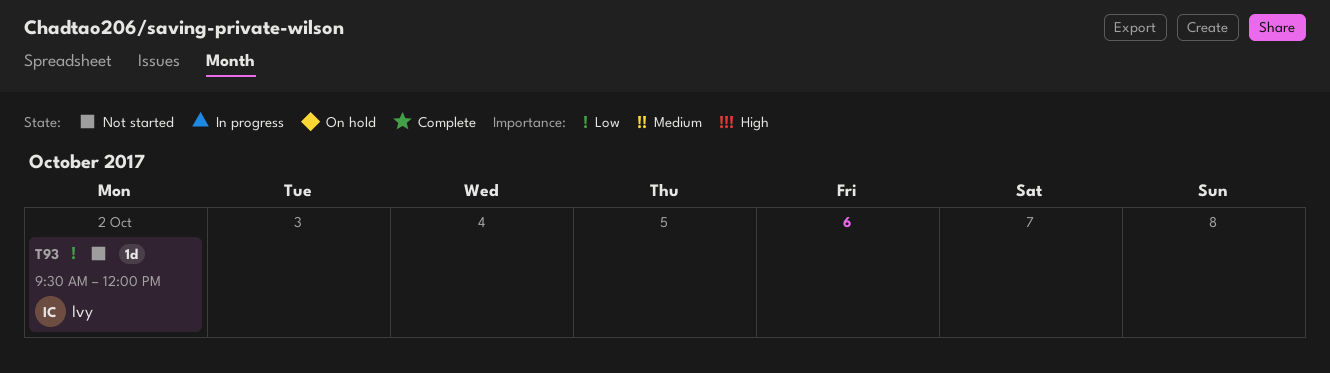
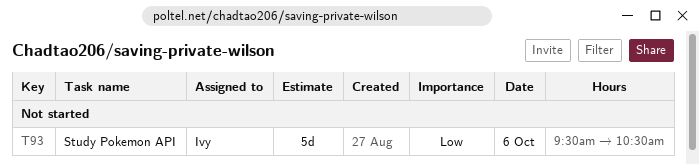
T93, estimate: 1d -> 5d
T93, day: Oct 2 -> Oct 6
T93, ends: 12:00 -> 10:30

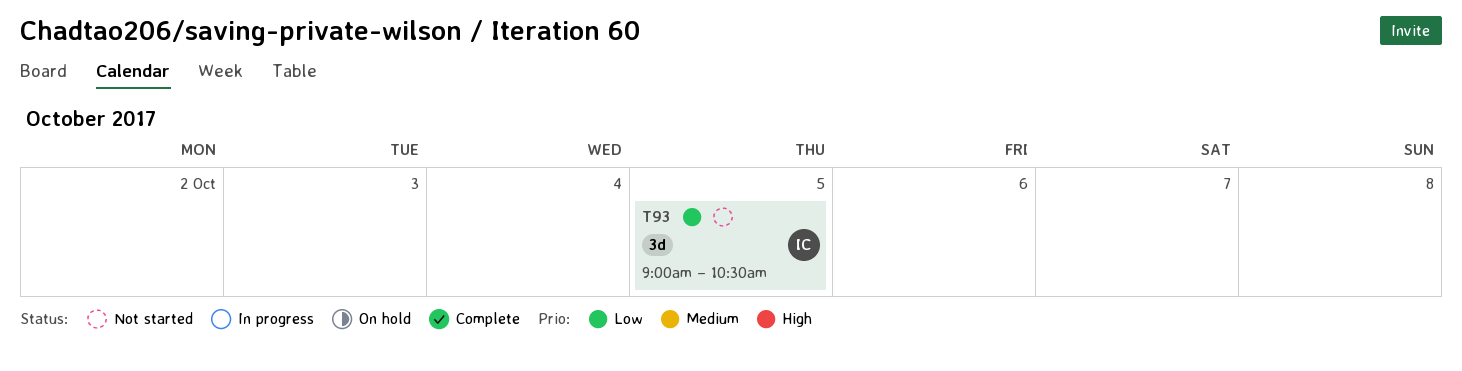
T93, estimate: 5d -> 3d
T93, day: Oct 6 -> Oct 5
T93, begins: 09:30 -> 09:00

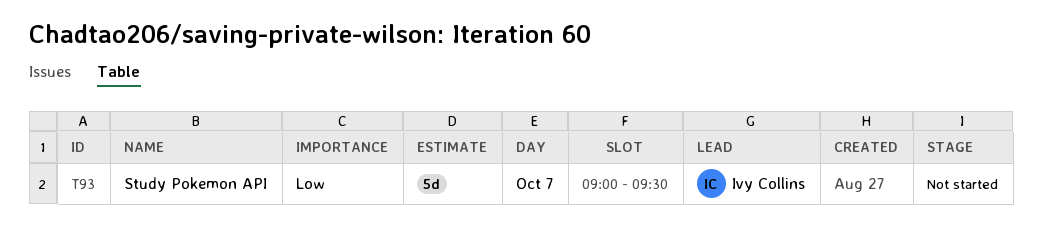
T93, estimate: 3d -> 5d
T93, day: Oct 5 -> Oct 7
T93, ends: 10:30 -> 09:30

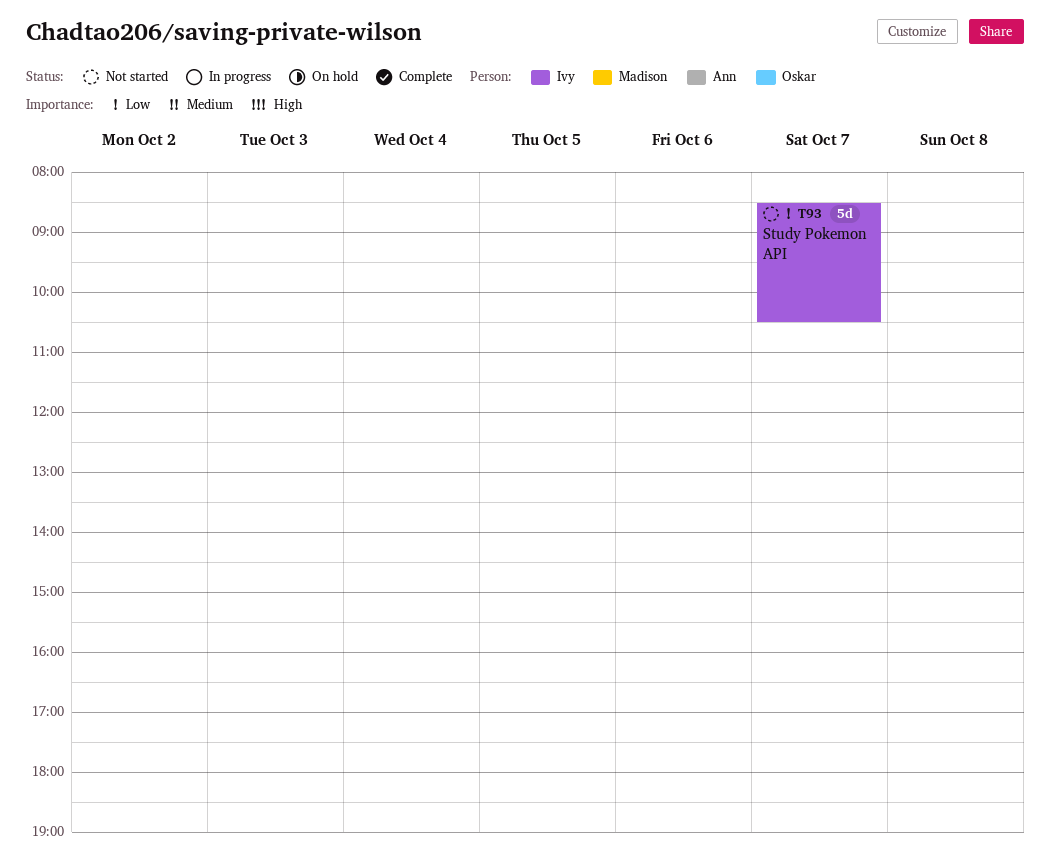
T93, begins: 09:00 -> 08:30
T93, ends: 09:30 -> 10:30

